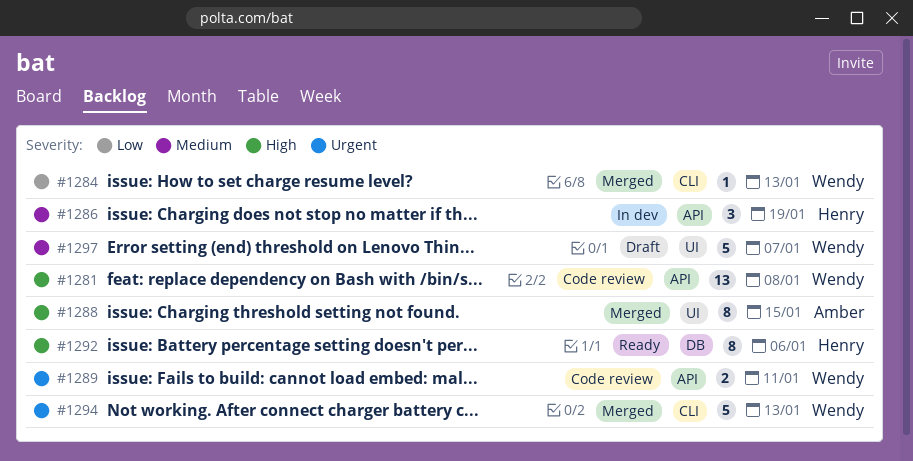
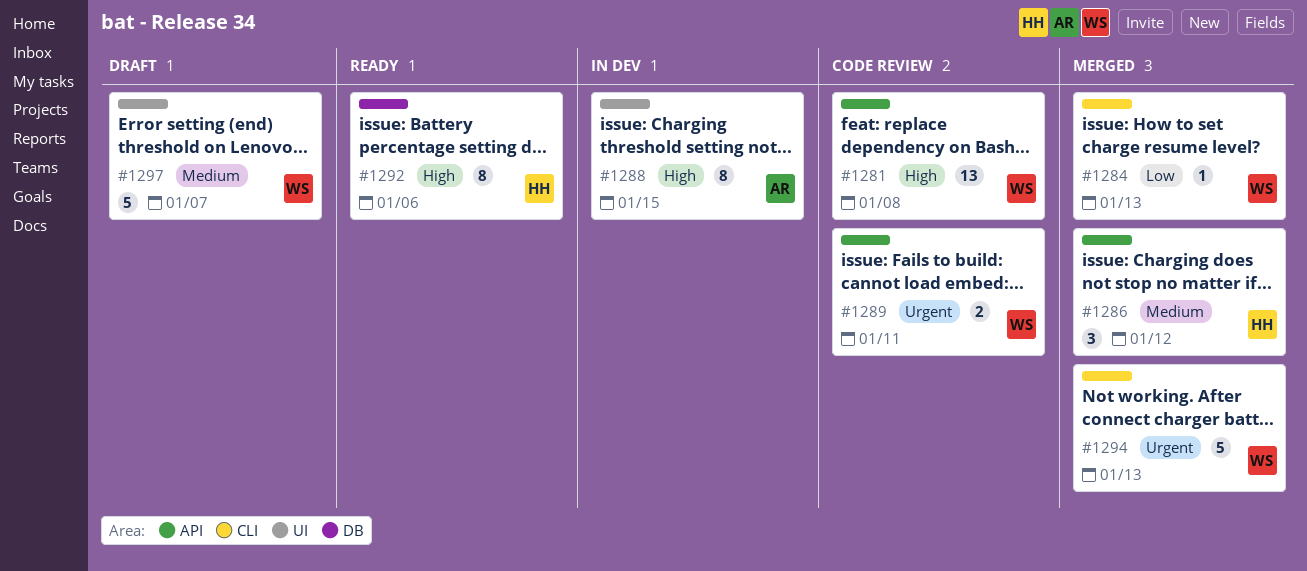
#1286, status: In dev -> Merged
#1286, due: Jan 19 -> Jan 12
#1288, status: Merged -> In dev

